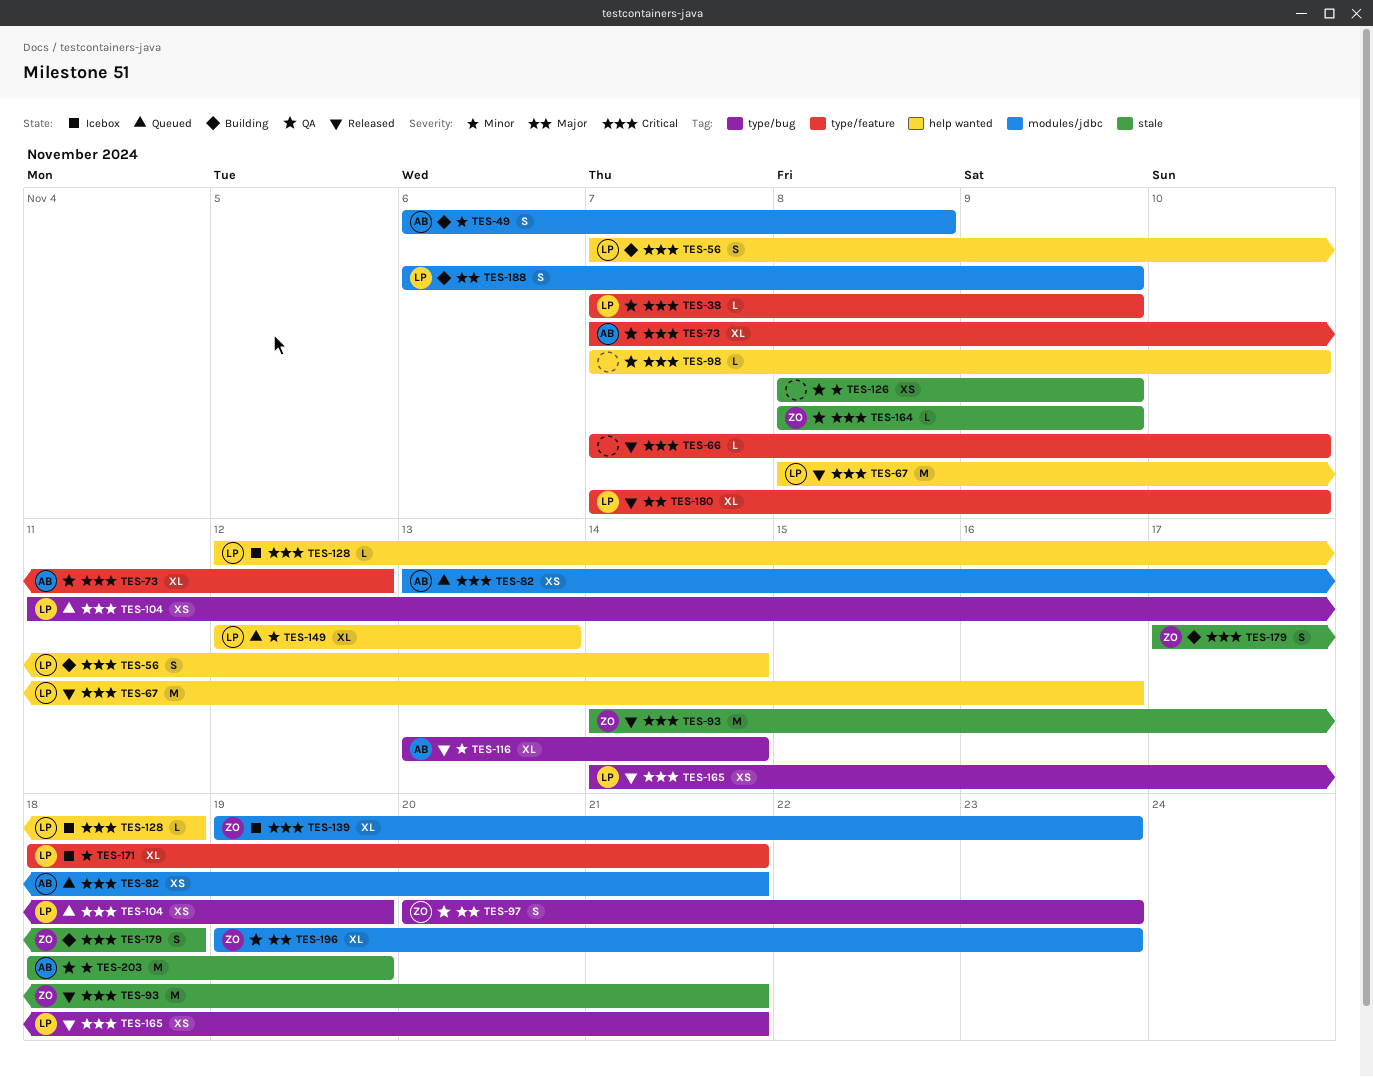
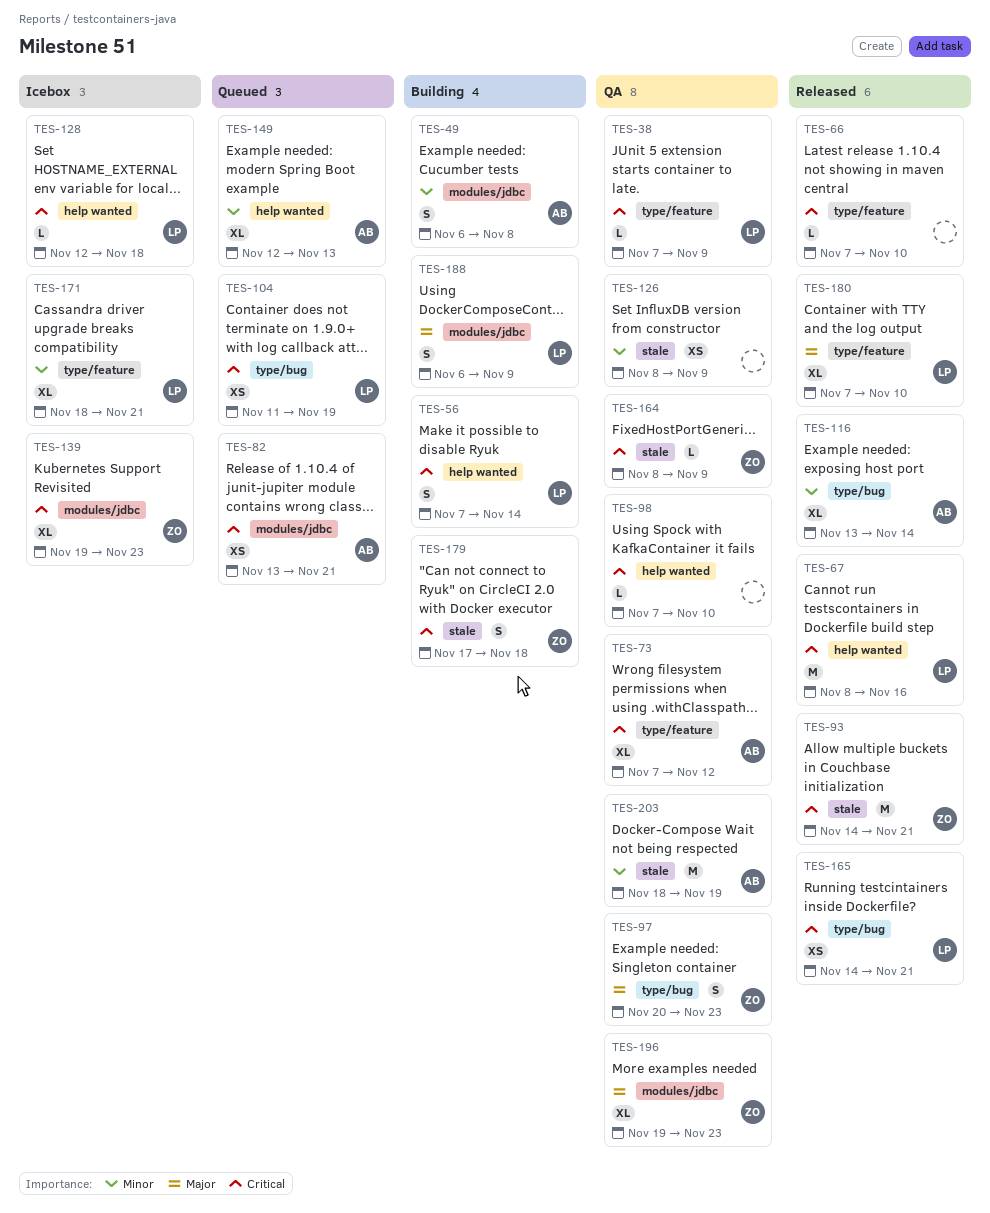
TES-149, owner: LP -> AB

